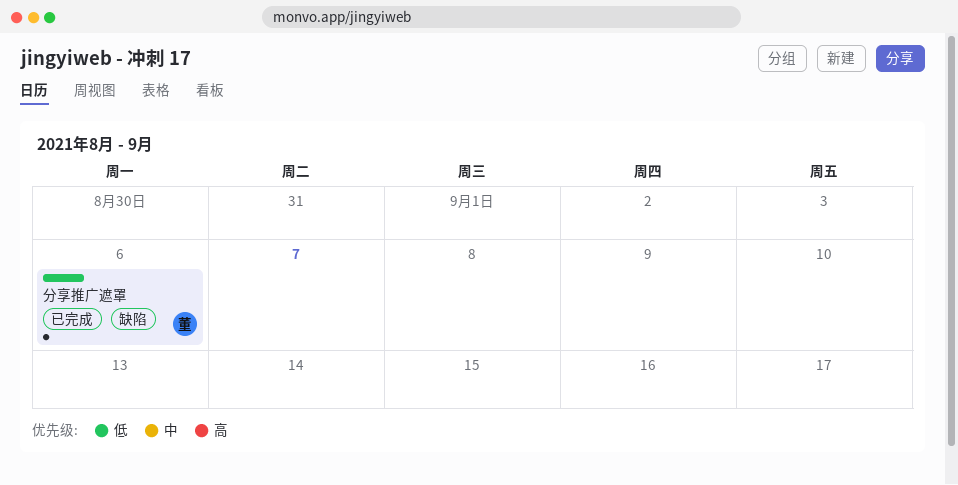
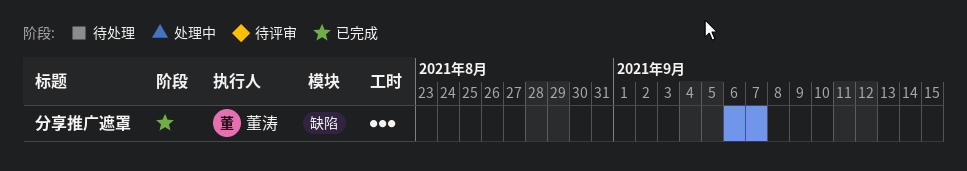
分享推广遮罩, estimate: 1 -> 3
分享推广遮罩, due: Sep 6 -> Sep 7

